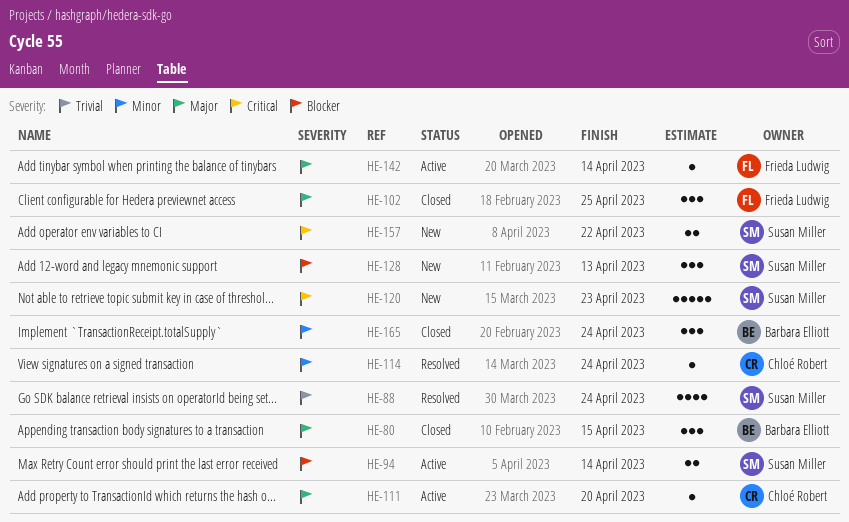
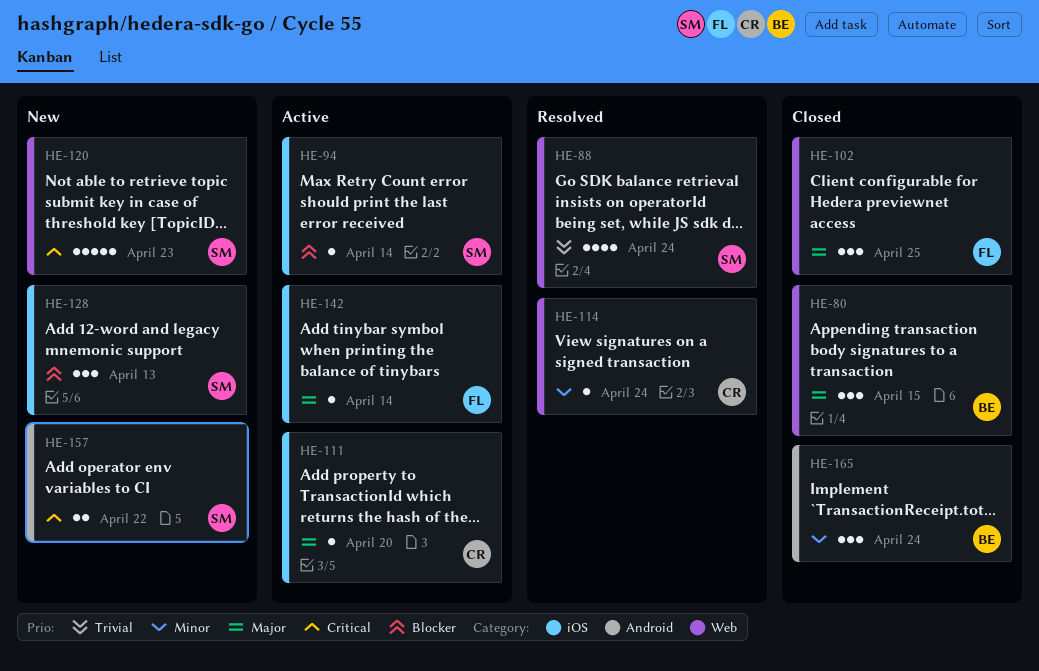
HE-94, estimate: 2 -> 1

